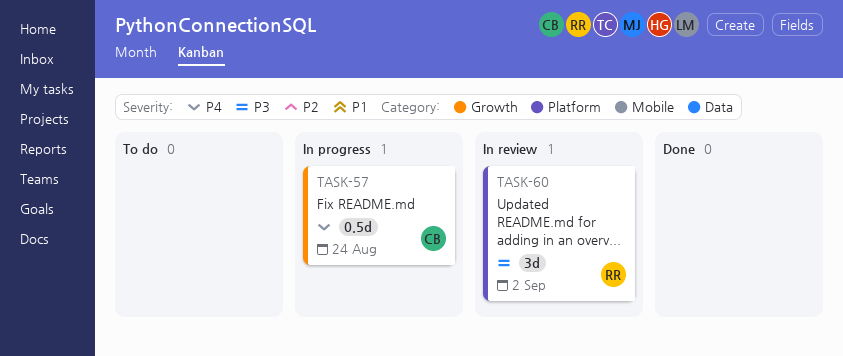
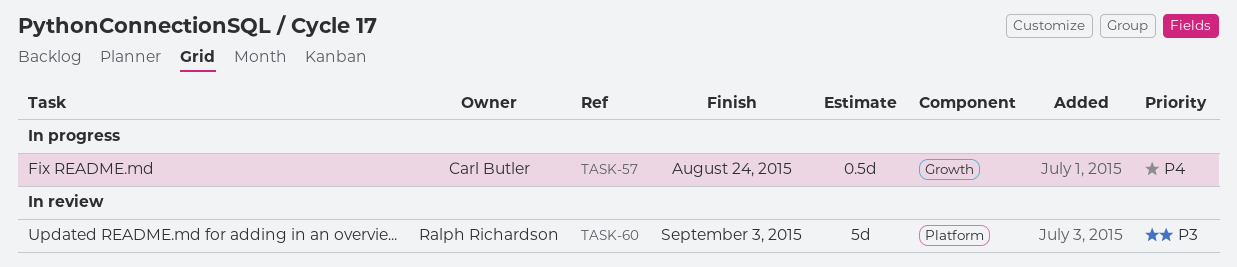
TASK-60, estimate: 3d -> 5d
TASK-60, due: Sep 2 -> Sep 3

